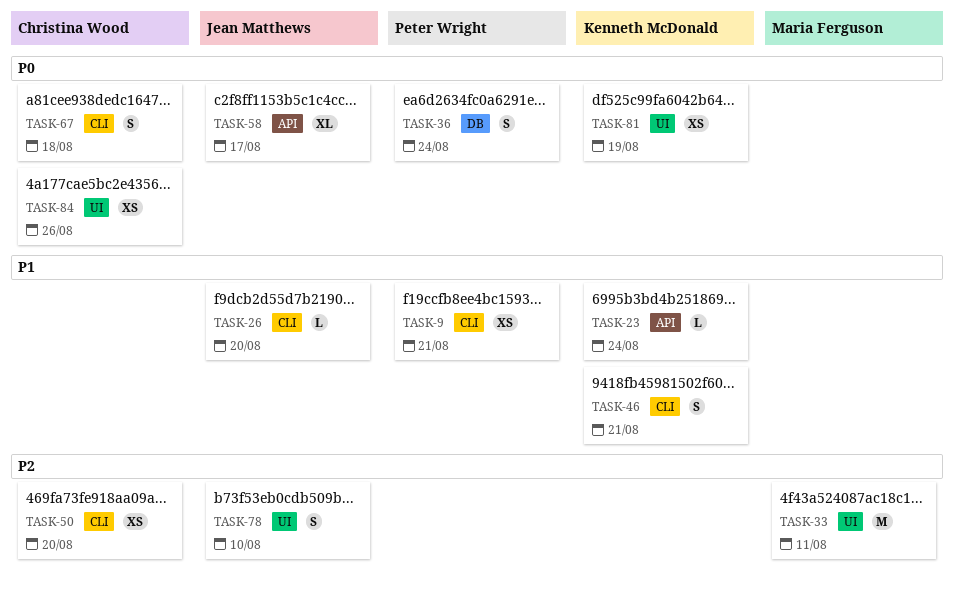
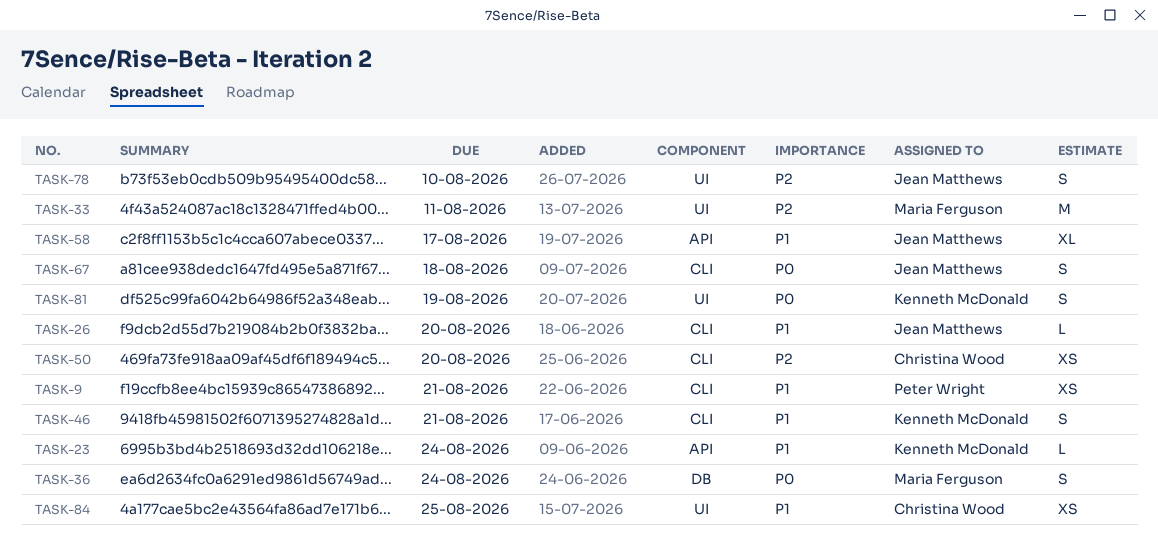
TASK-36, owner: Peter Wright -> Maria Ferguson
TASK-58, priority: P0 -> P1
TASK-67, owner: Christina Wood -> Jean Matthews
TASK-81, estimate: XS -> S
TASK-84, priority: P0 -> P1
TASK-84, due: Aug 26 -> Aug 25

